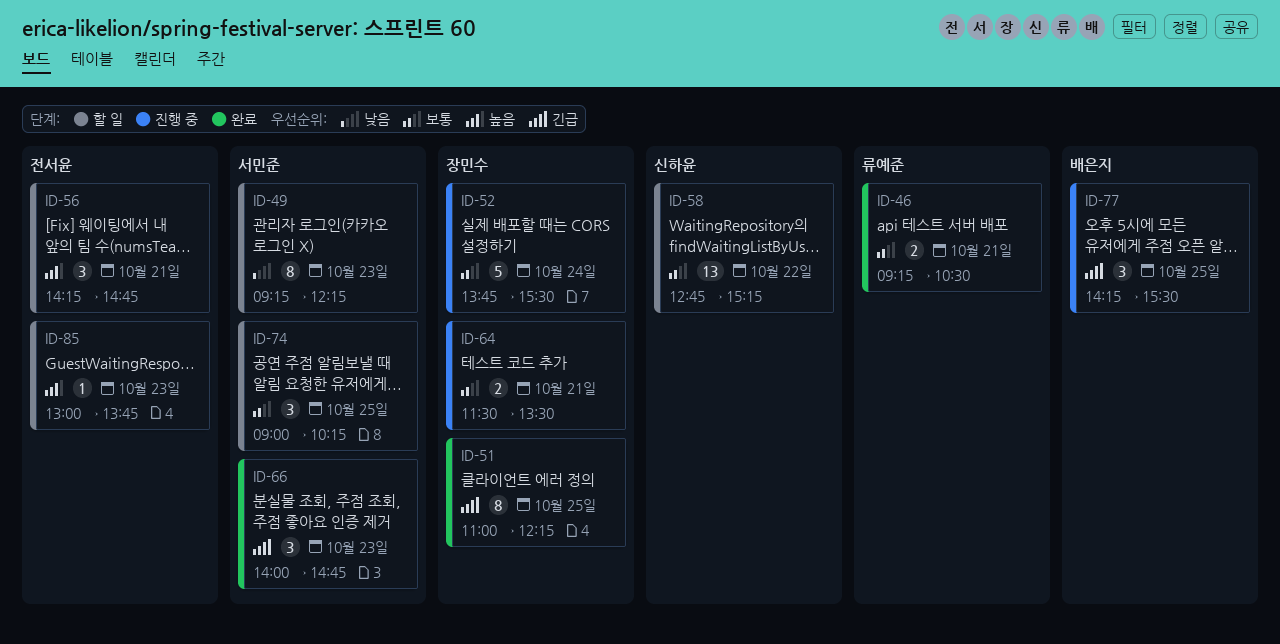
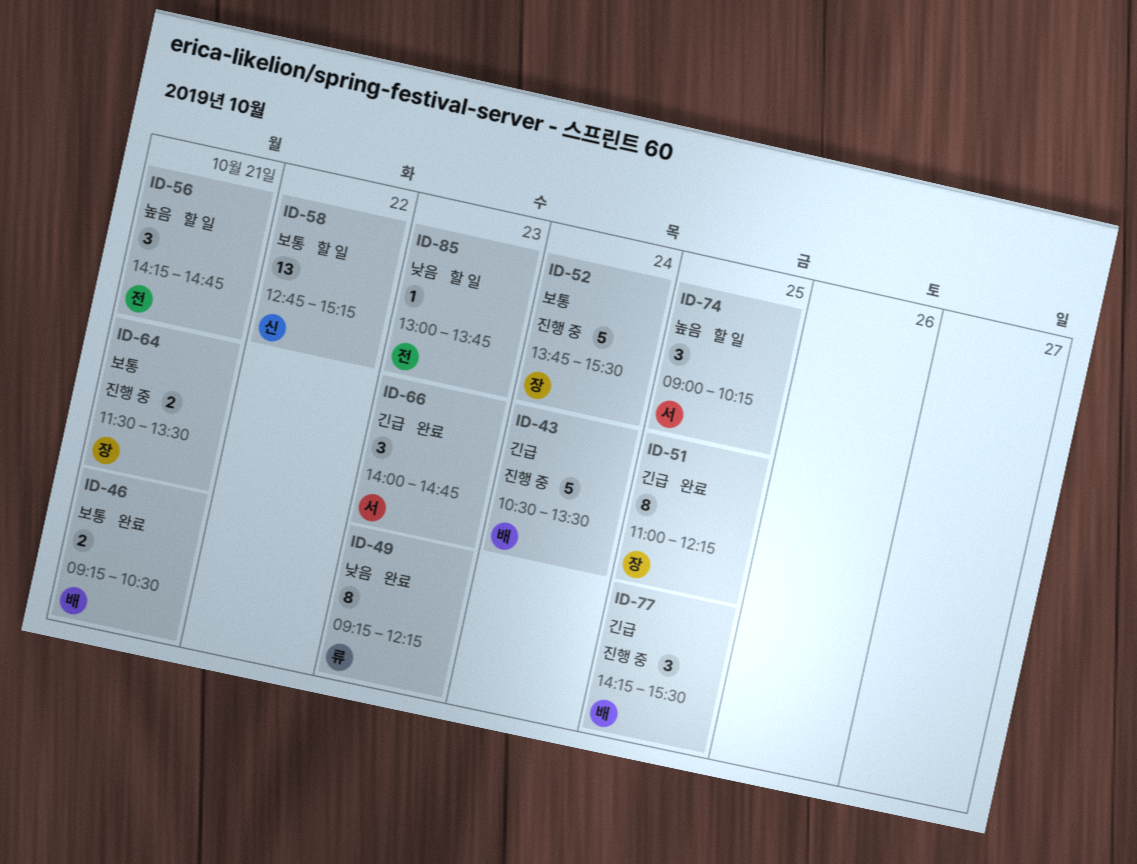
ID-43: none -> present
ID-46, owner: 류예준 -> 배은지
ID-49, status: 할 일 -> 완료
ID-49, owner: 서민준 -> 류예준
ID-74, priority: 보통 -> 높음
ID-85, priority: 높음 -> 낮음

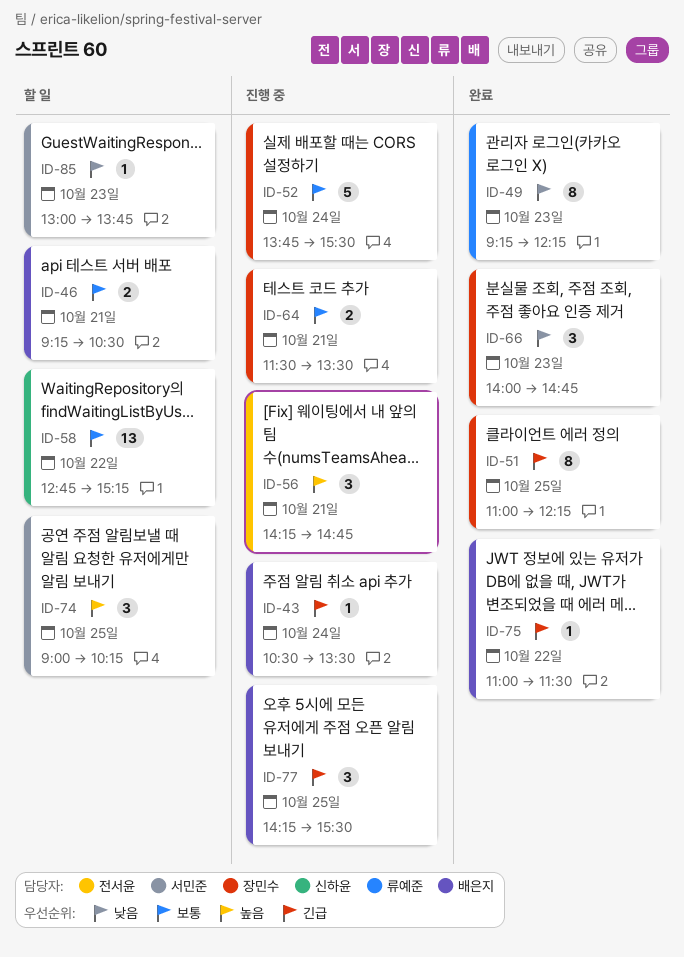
ID-43, estimate: 5 -> 1
ID-46, status: 완료 -> 할 일
ID-56, status: 할 일 -> 진행 중
ID-66, owner: 서민준 -> 장민수
ID-66, priority: 긴급 -> 낮음
ID-75: none -> present
ID-85, owner: 전서윤 -> 서민준

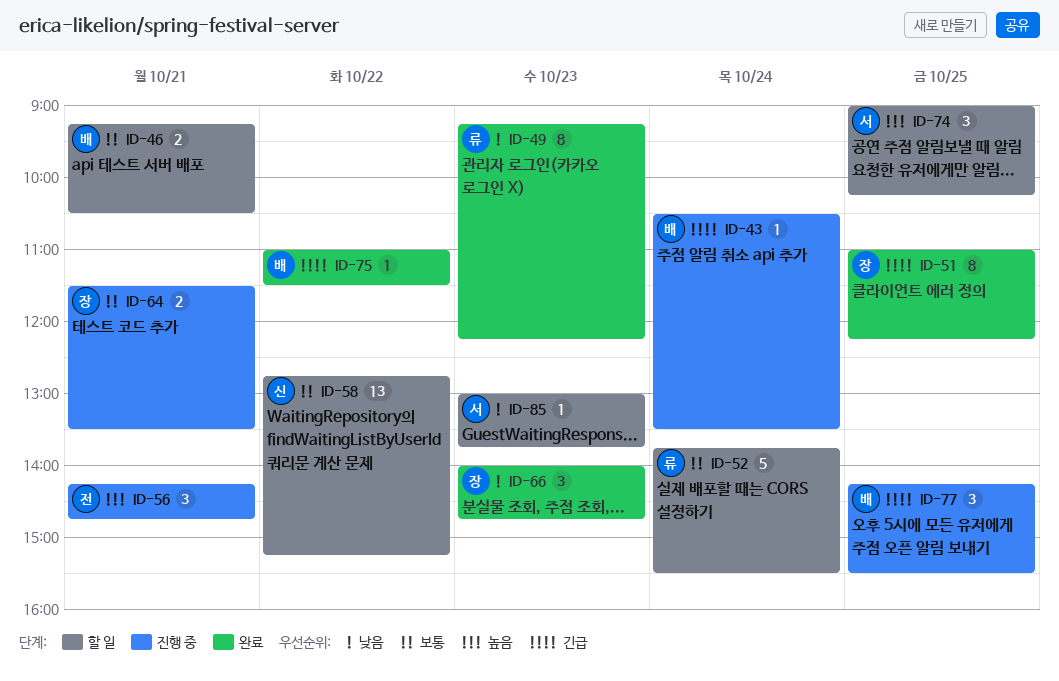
ID-52, status: 진행 중 -> 할 일
ID-52, owner: 장민수 -> 류예준

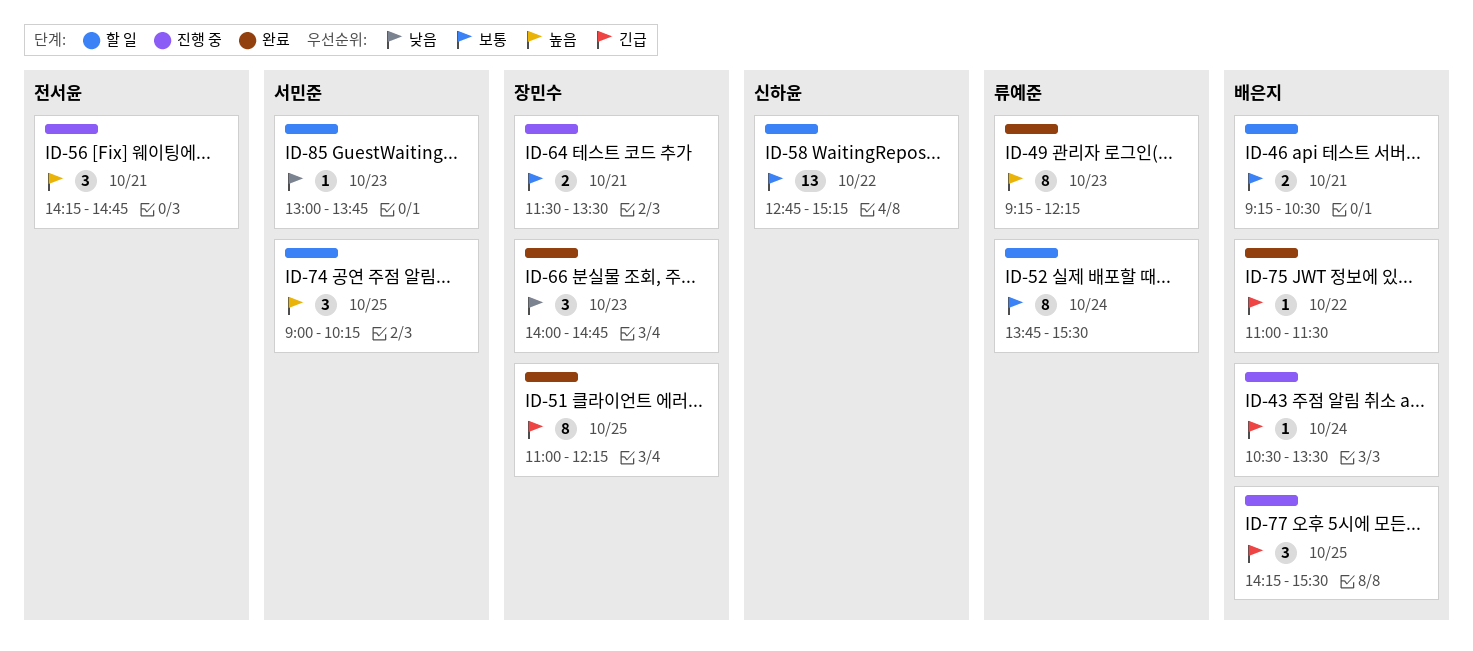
ID-49, priority: 낮음 -> 높음
ID-52, estimate: 5 -> 8

